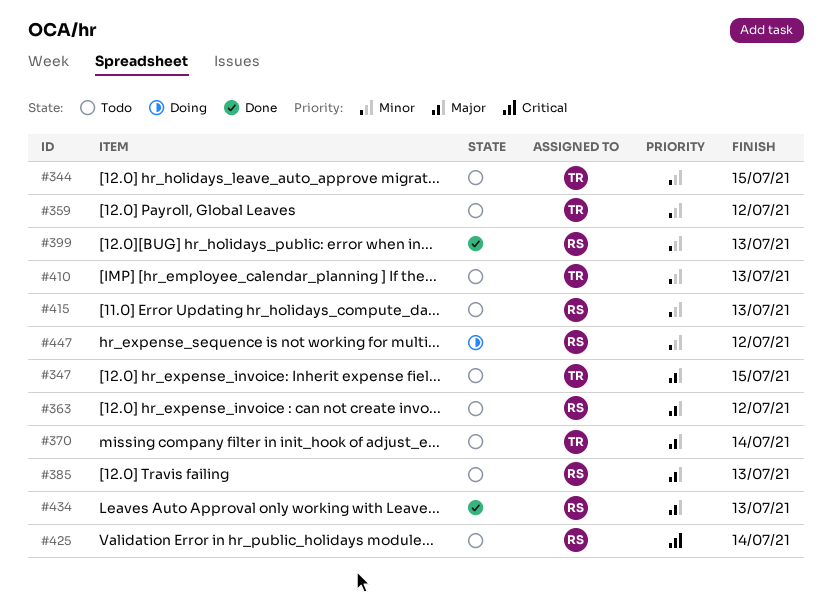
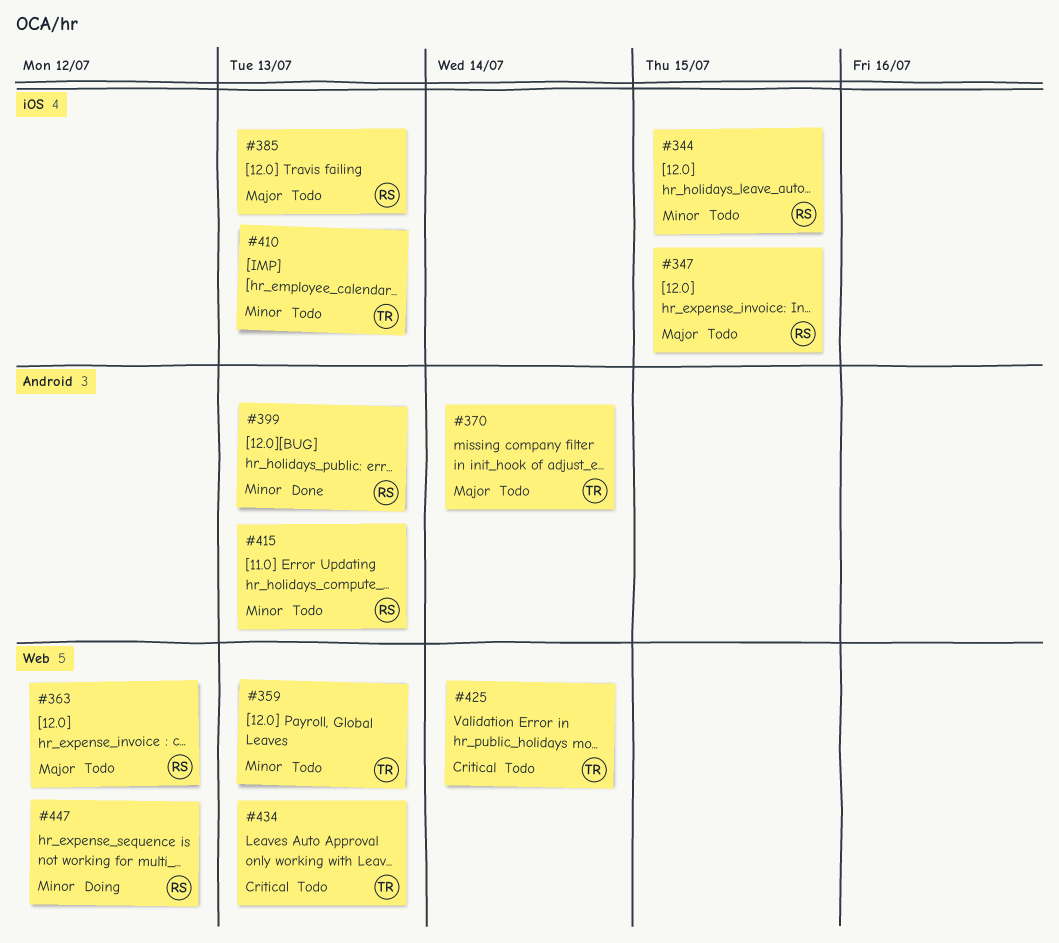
#344, owner: TR -> RS
#347, owner: TR -> RS
#359, due: Jul 12 -> Jul 13
#425, owner: RS -> TR
#434, status: Done -> Todo
#434, owner: RS -> TR
#434, priority: Major -> Critical

